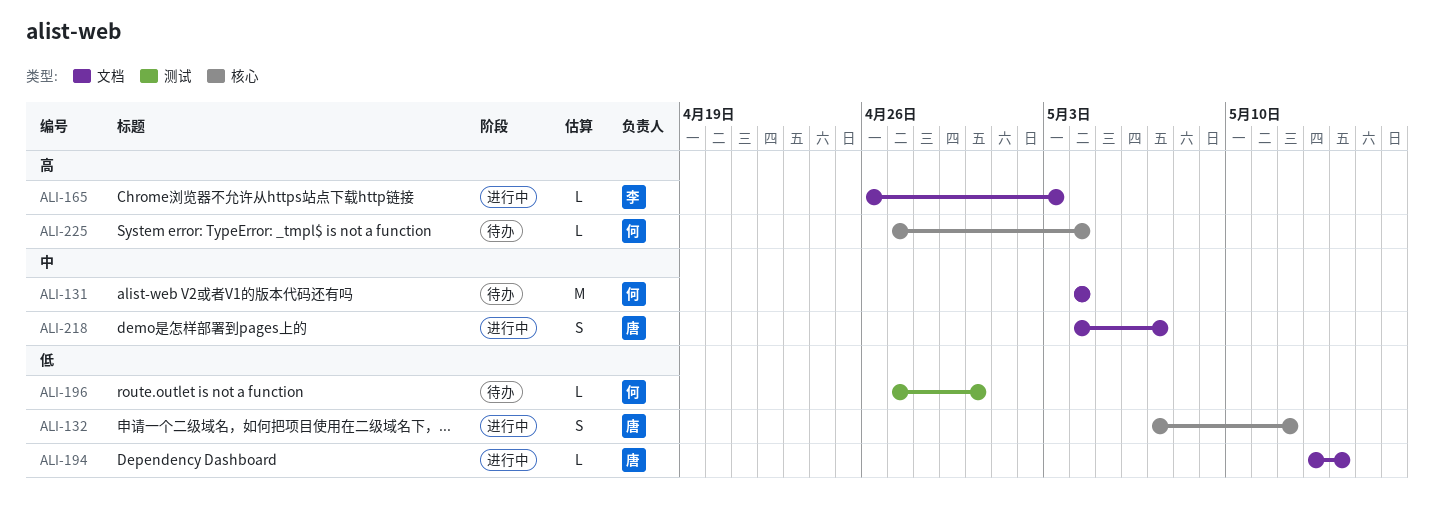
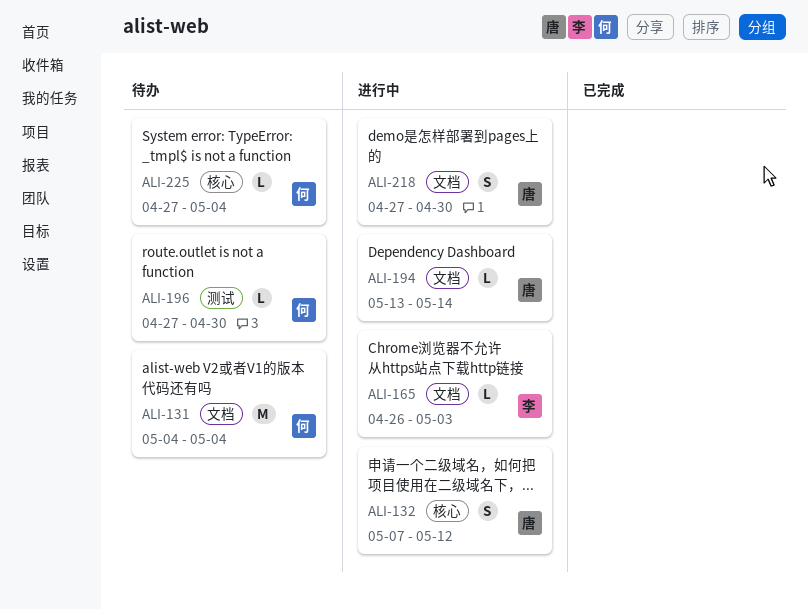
ALI-218, start: May 4 -> Apr 27
ALI-218, due: May 7 -> Apr 30

